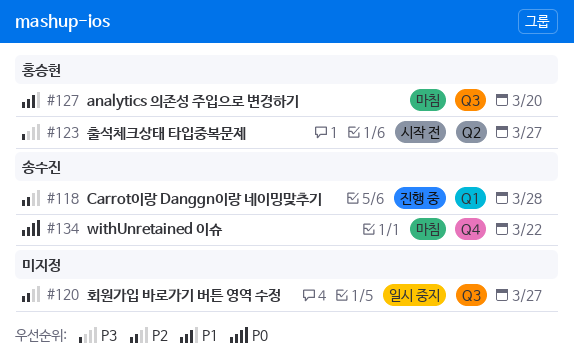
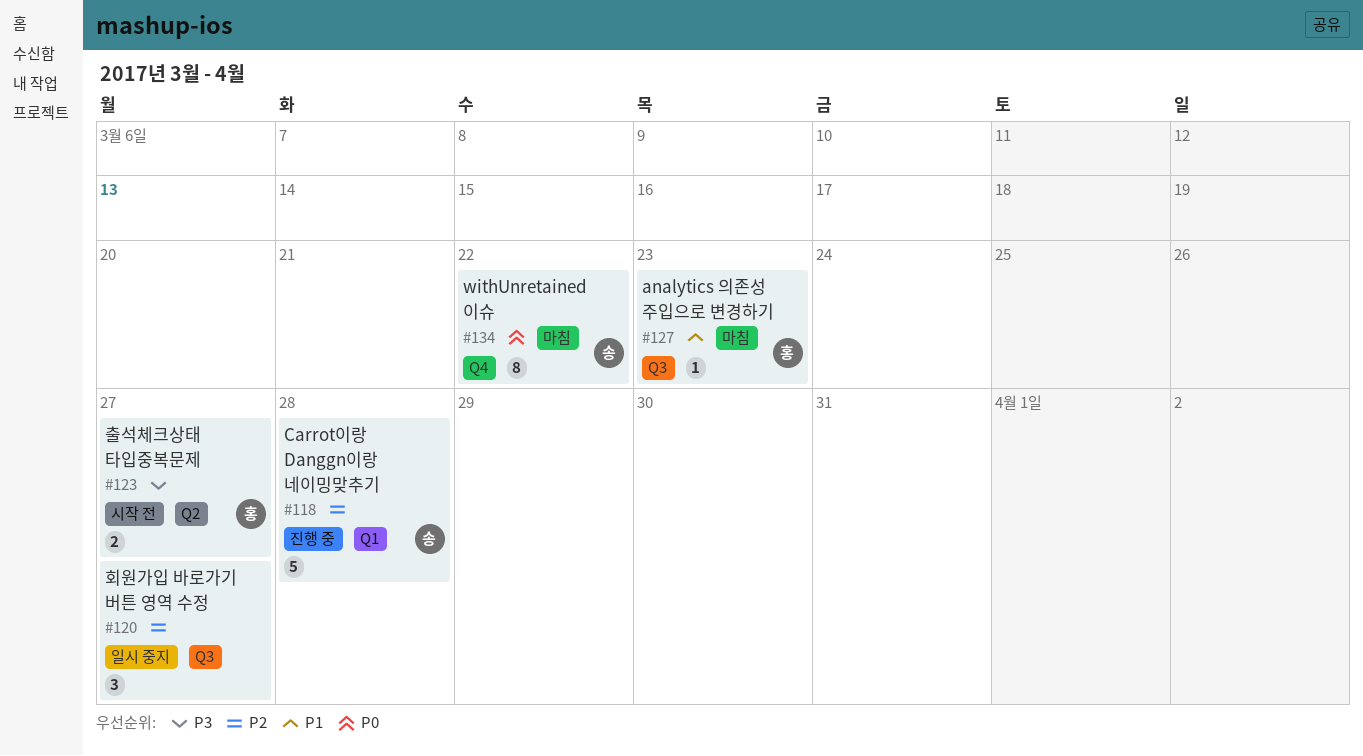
#127, due: Mar 20 -> Mar 23

